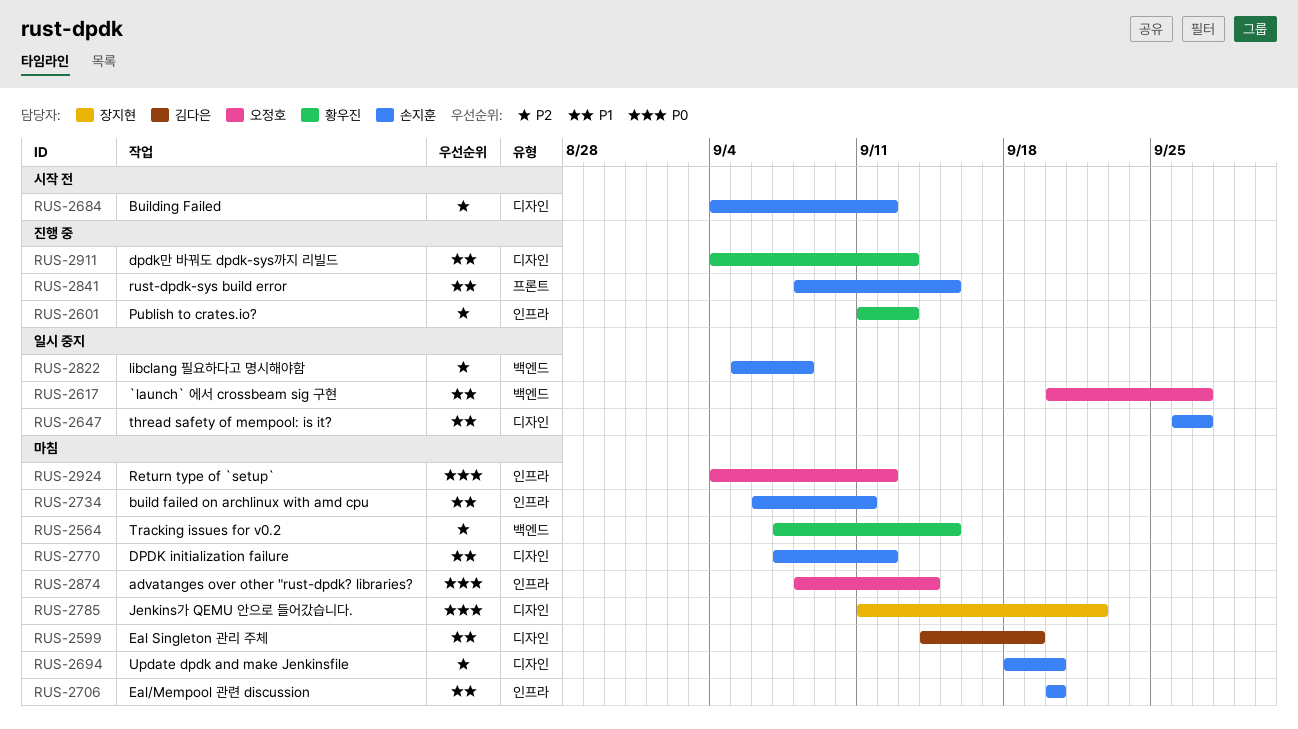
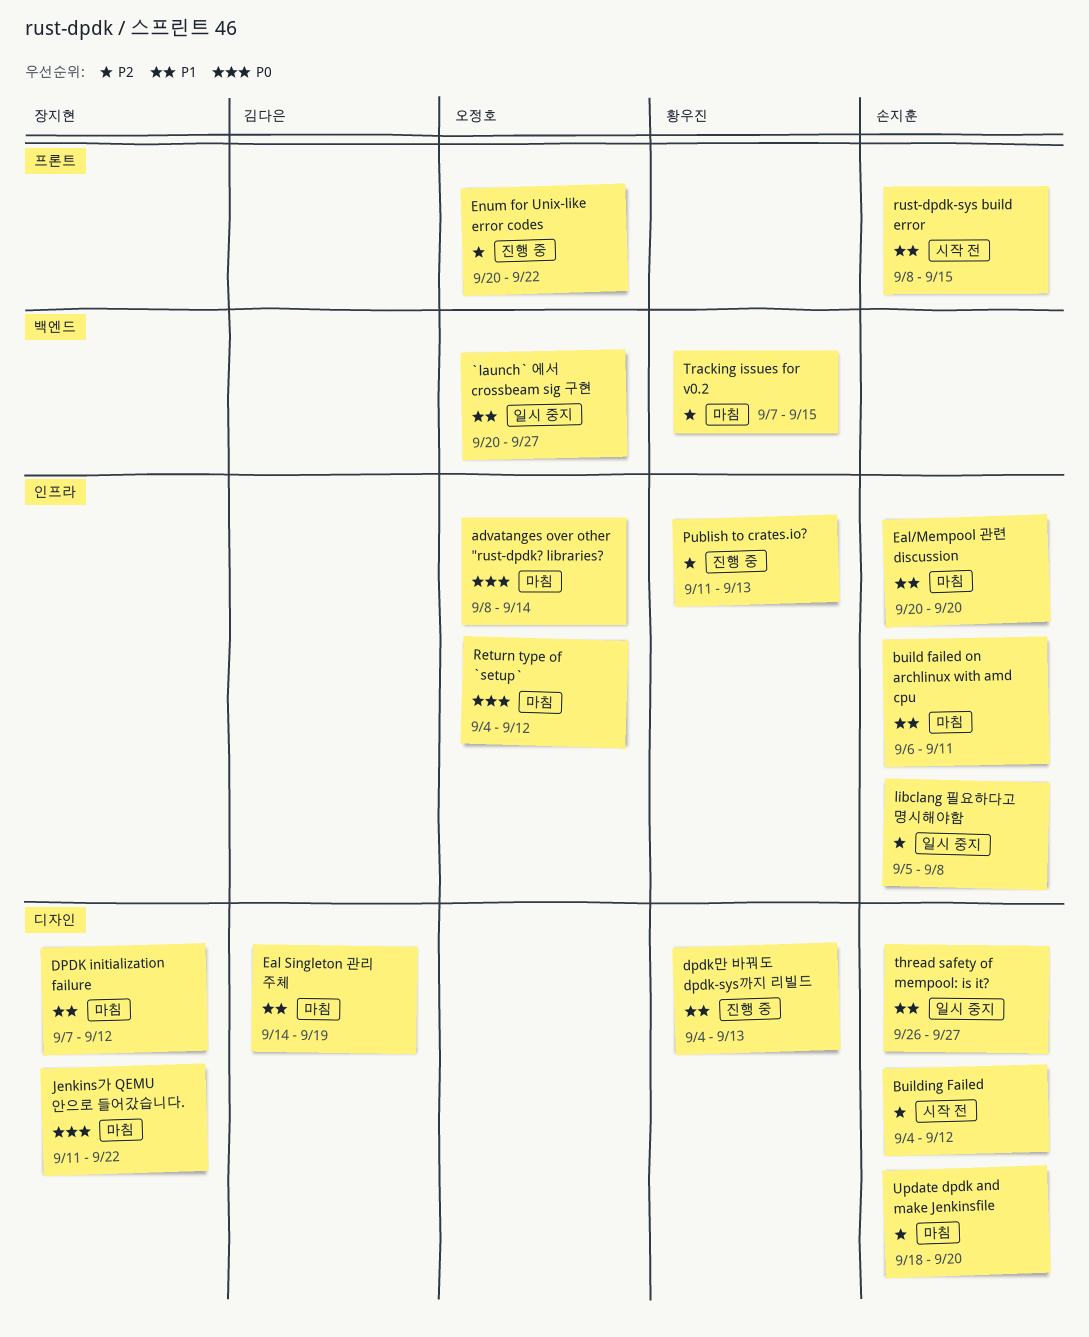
DPDK initialization failure, owner: 손지훈 -> 장지현
Enum for Unix-like error codes: none -> present
libclang 필요하다고 명시해야함, label: 백엔드 -> 인프라
rust-dpdk-sys build error, status: 진행 중 -> 시작 전

